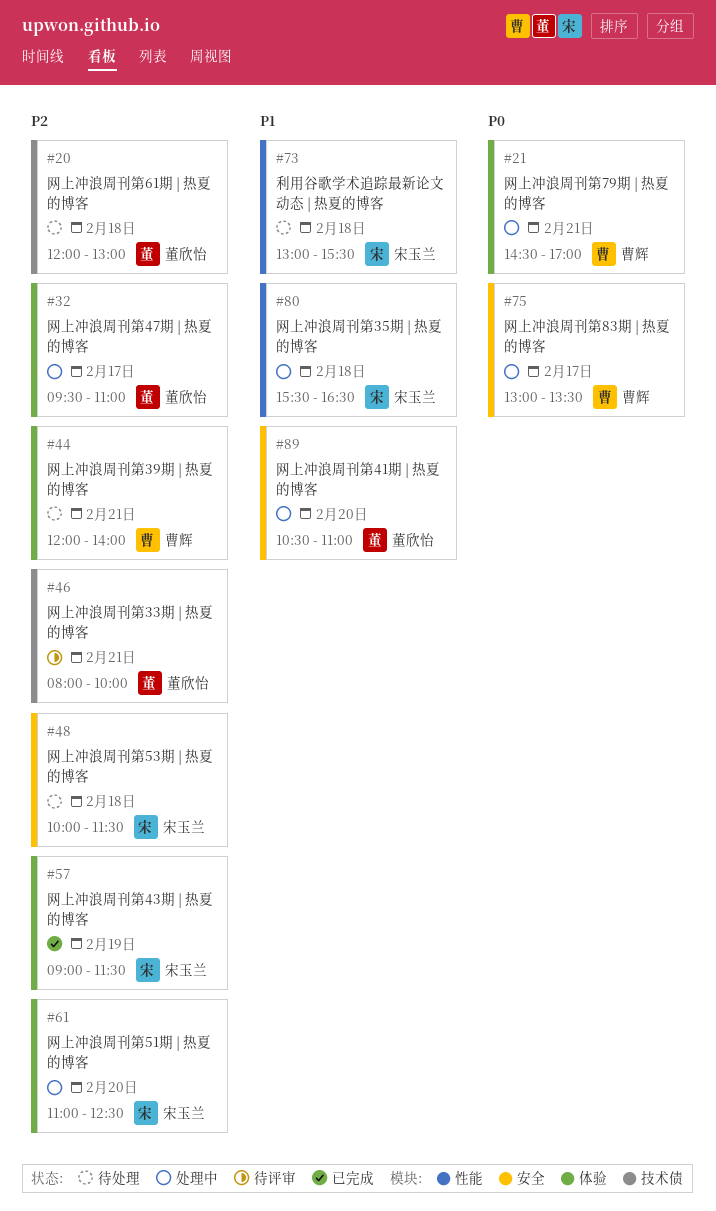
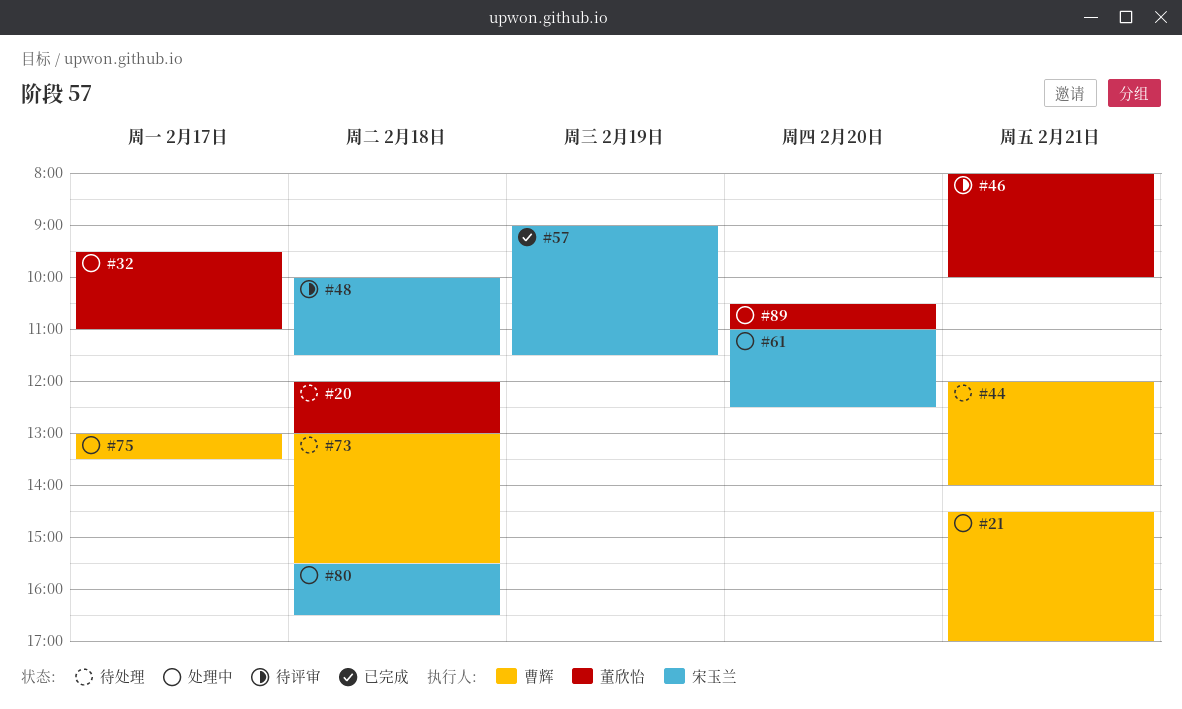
#48, status: 待处理 -> 待评审
#73, owner: 宋玉兰 -> 曹辉

